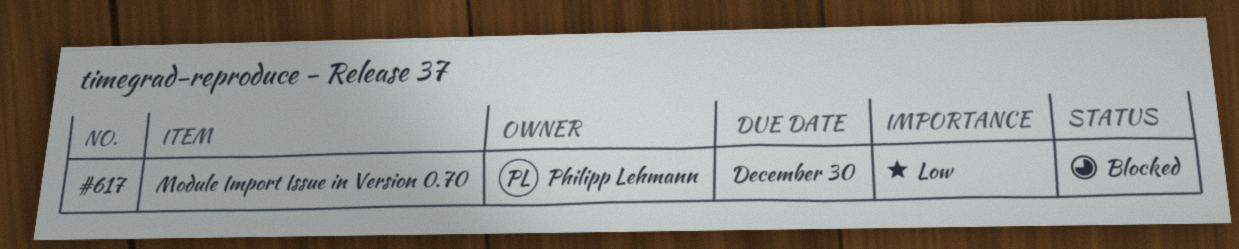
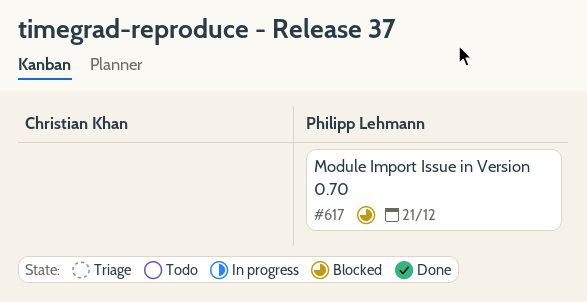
#617, due: Dec 30 -> Dec 21

